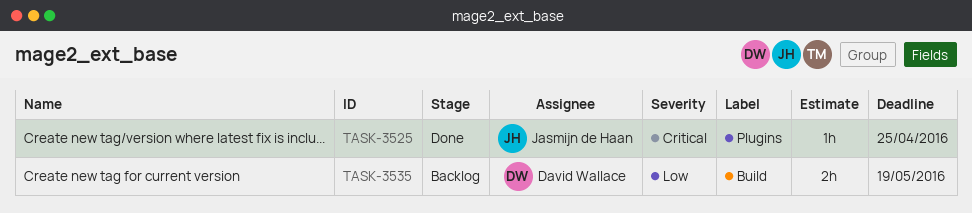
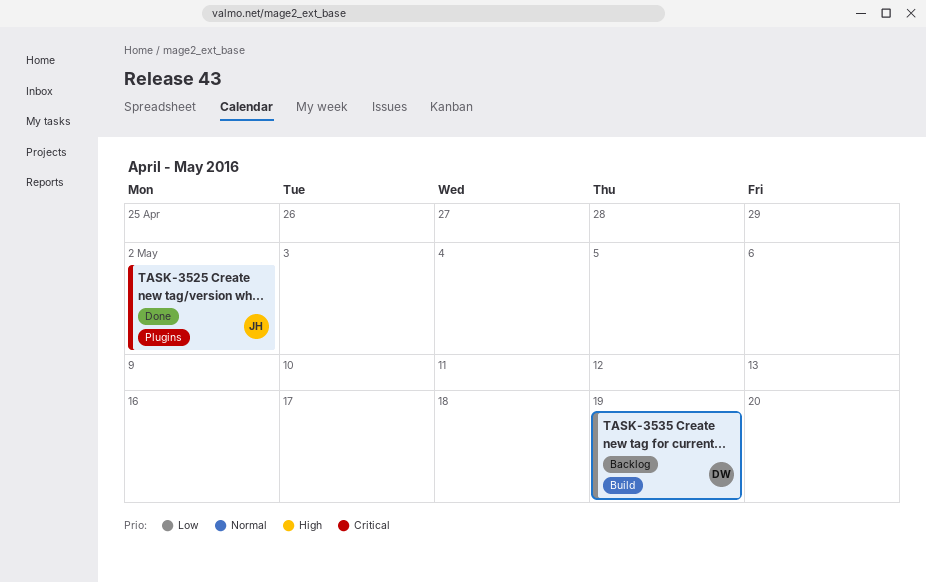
TASK-3525, due: Apr 25 -> May 2

